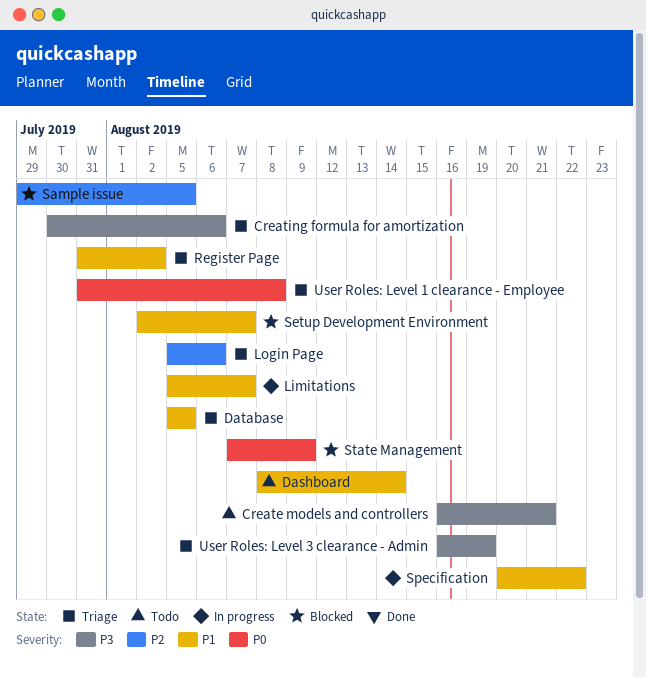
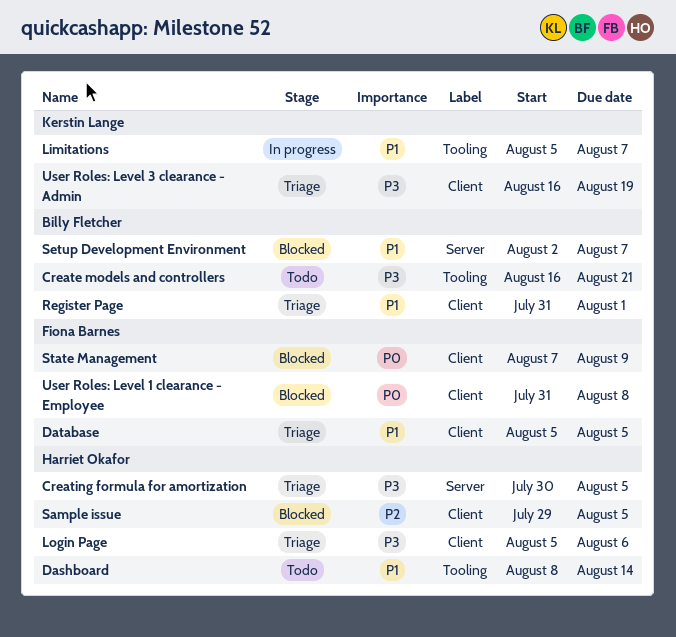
Creating formula for amortization, due: Aug 6 -> Aug 5
Login Page, priority: P2 -> P3
Register Page, due: Aug 2 -> Aug 1
Specification: present -> none
User Roles: Level 1 clearance - Employee, status: Triage -> Blocked

